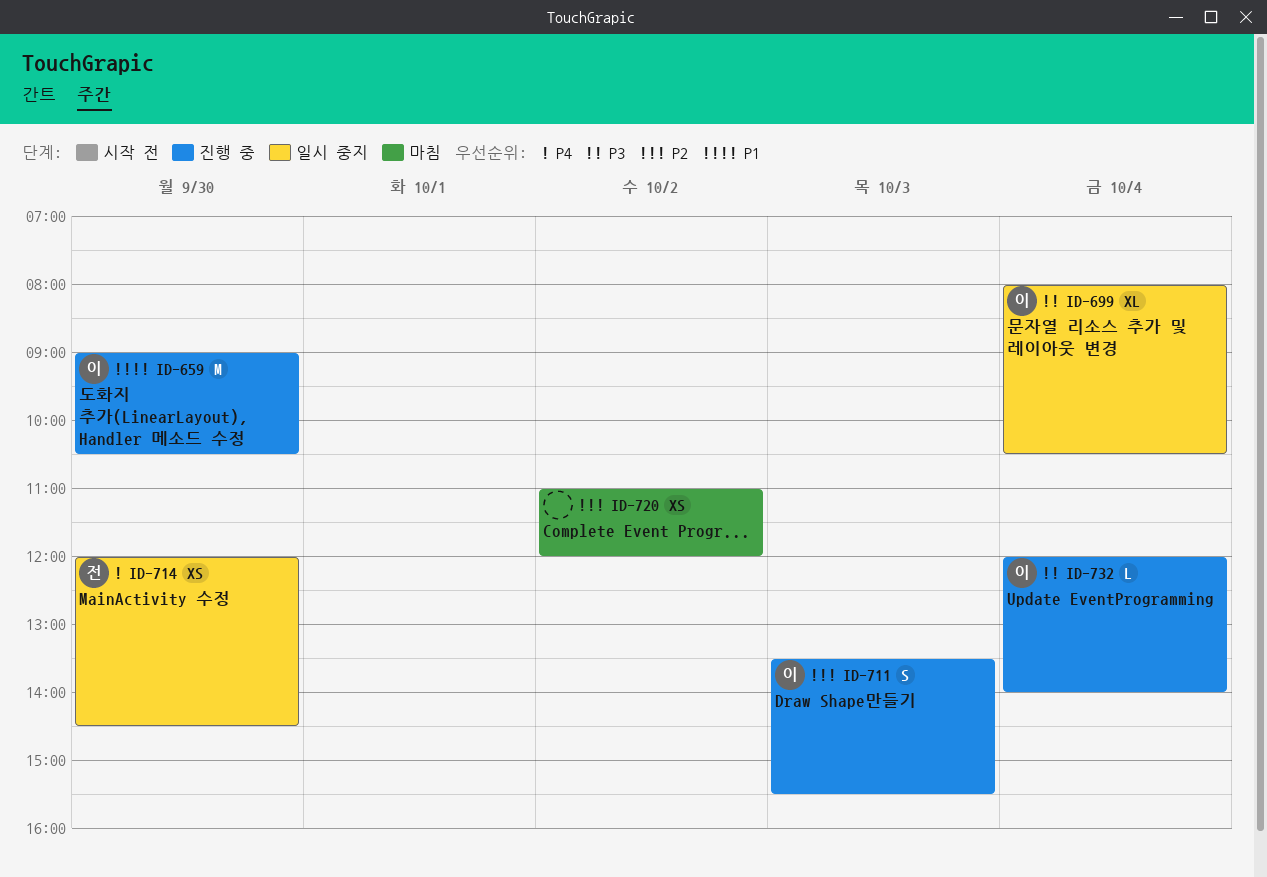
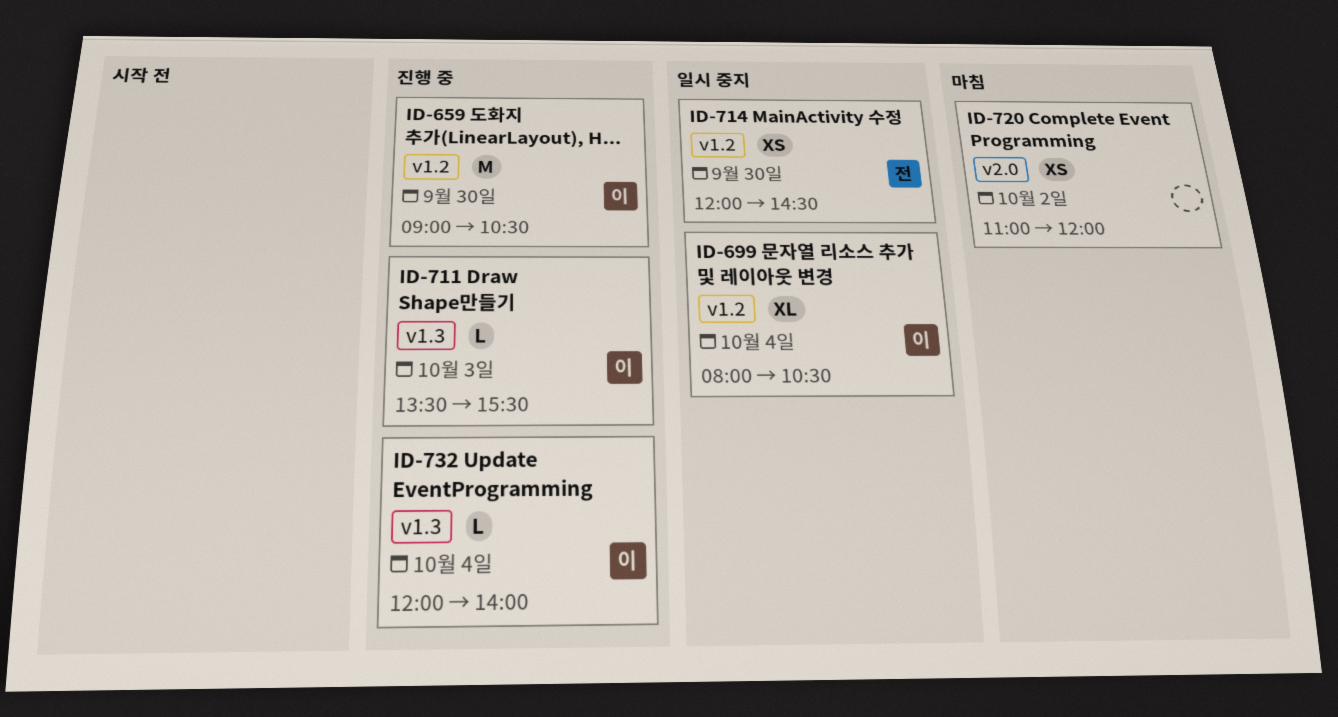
ID-711, estimate: S -> L

